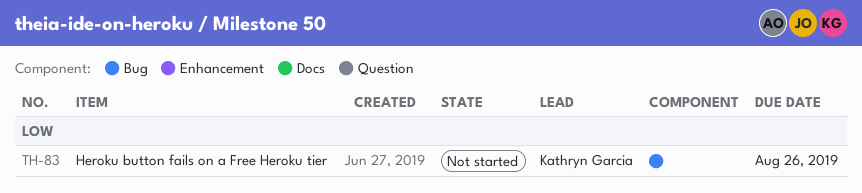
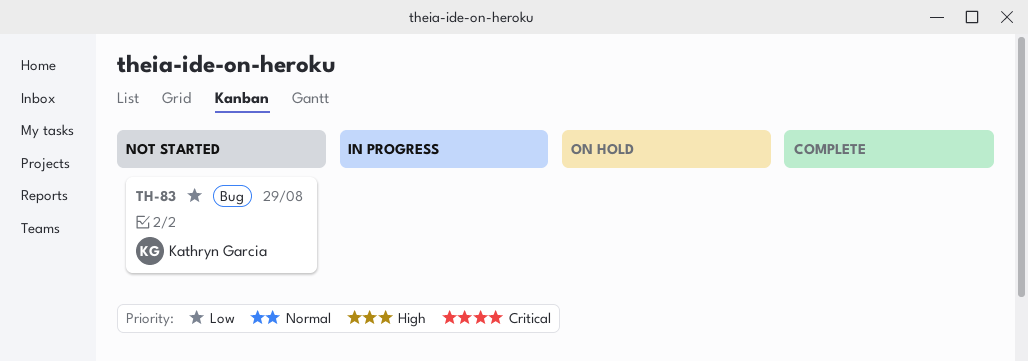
TH-83, due: Aug 26 -> Aug 29

